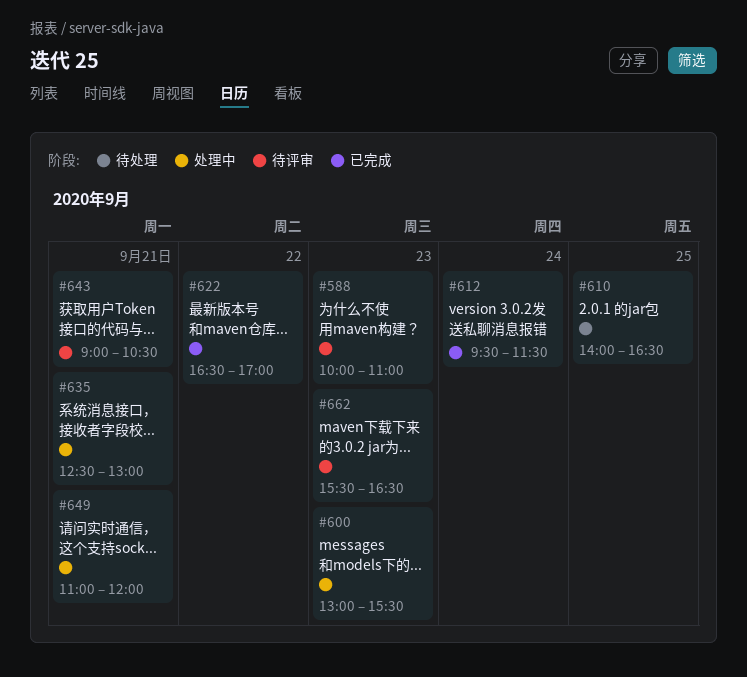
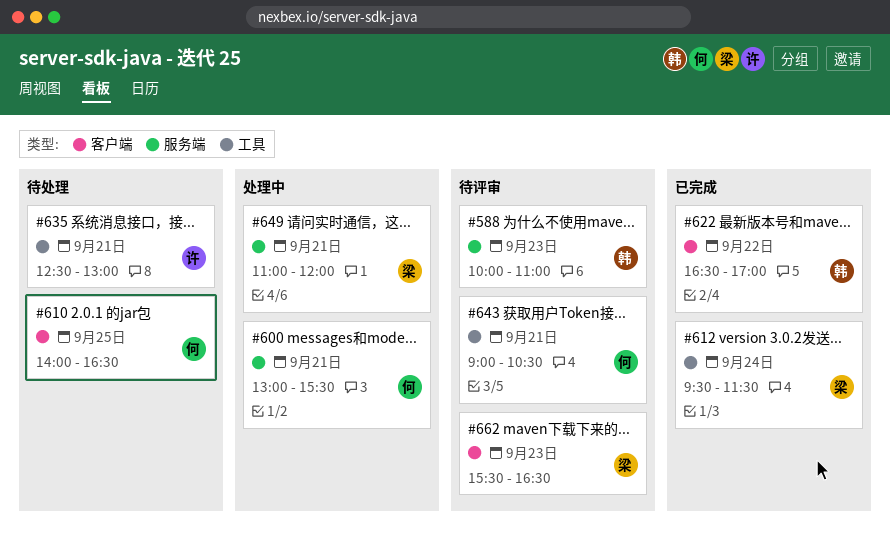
#600, day: Sep 23 -> Sep 21
#635, status: 处理中 -> 待处理

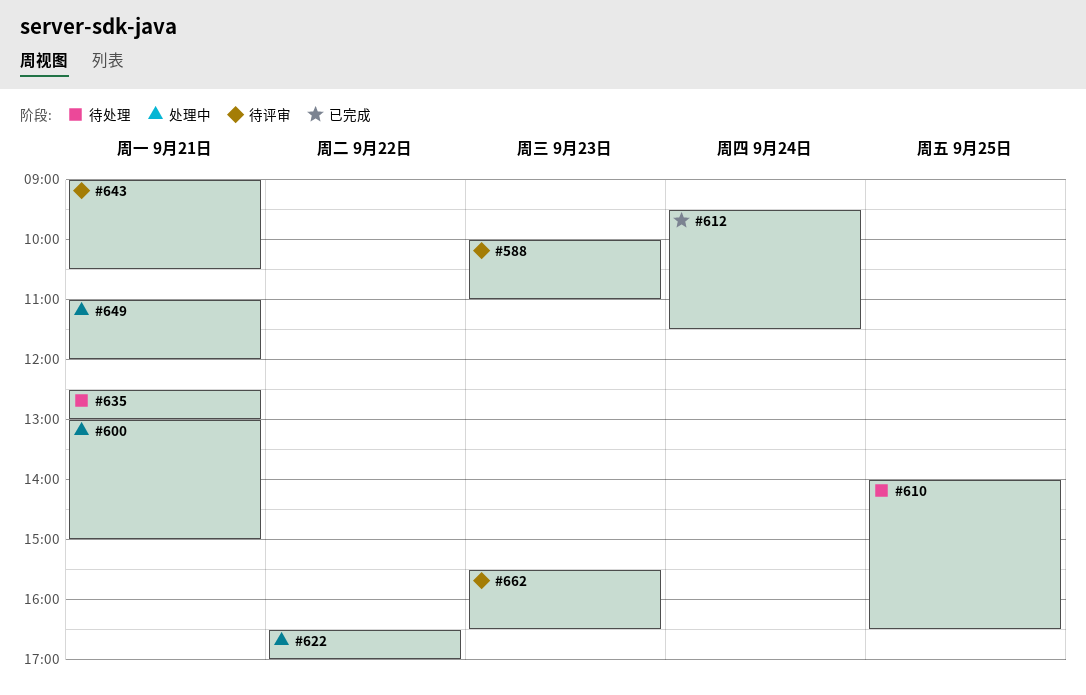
#600, ends: 15:30 -> 15:00
#622, status: 已完成 -> 处理中

